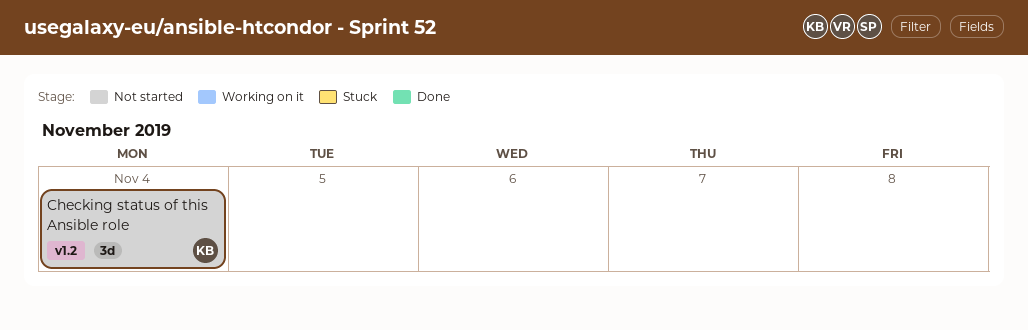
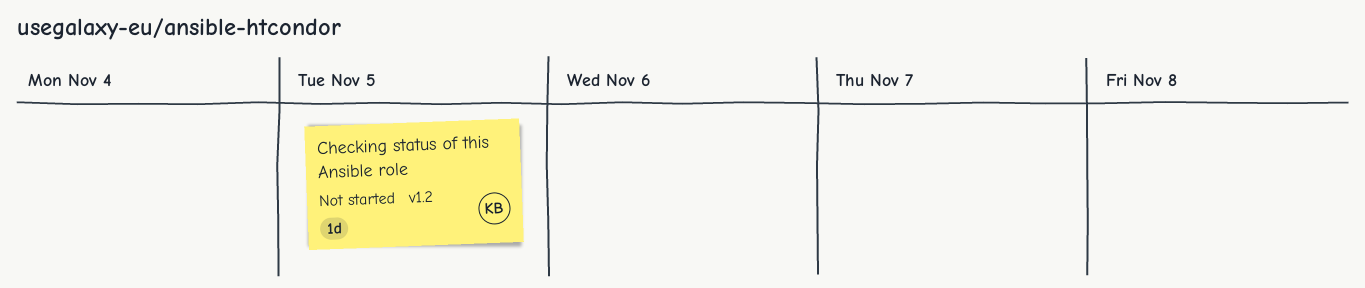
Checking status of this Ansible role, estimate: 3d -> 1d
Checking status of this Ansible role, due: Nov 4 -> Nov 5

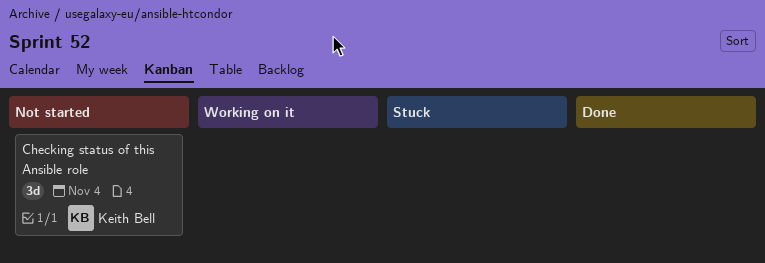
Checking status of this Ansible role, estimate: 1d -> 3d
Checking status of this Ansible role, due: Nov 5 -> Nov 4

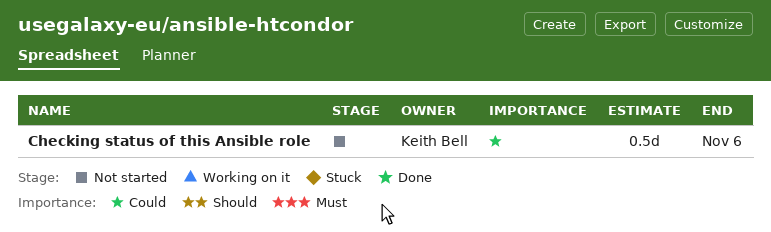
Checking status of this Ansible role, estimate: 3d -> 0.5d
Checking status of this Ansible role, due: Nov 4 -> Nov 6

